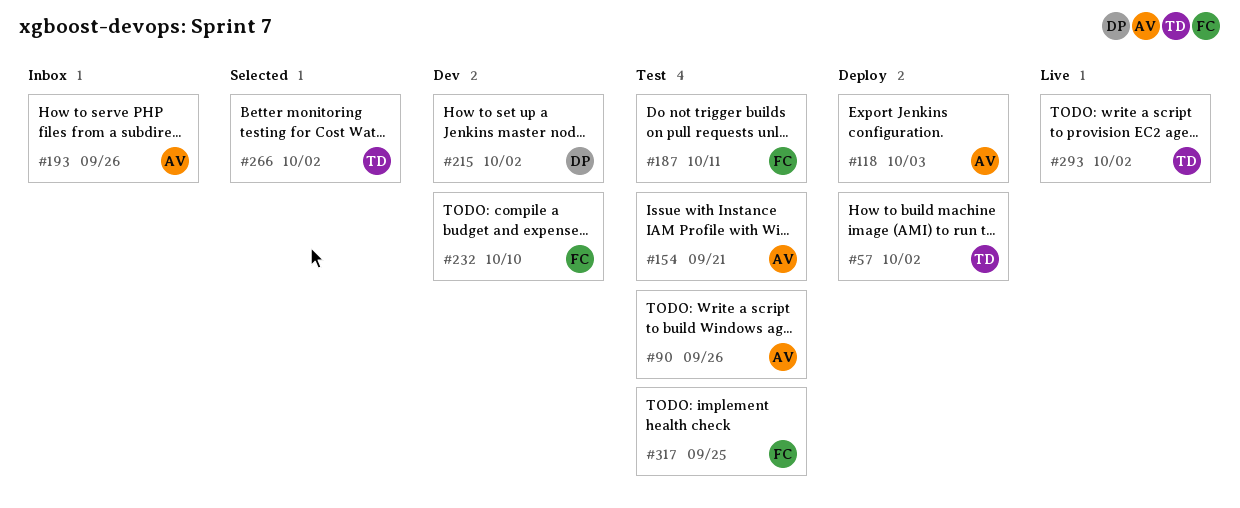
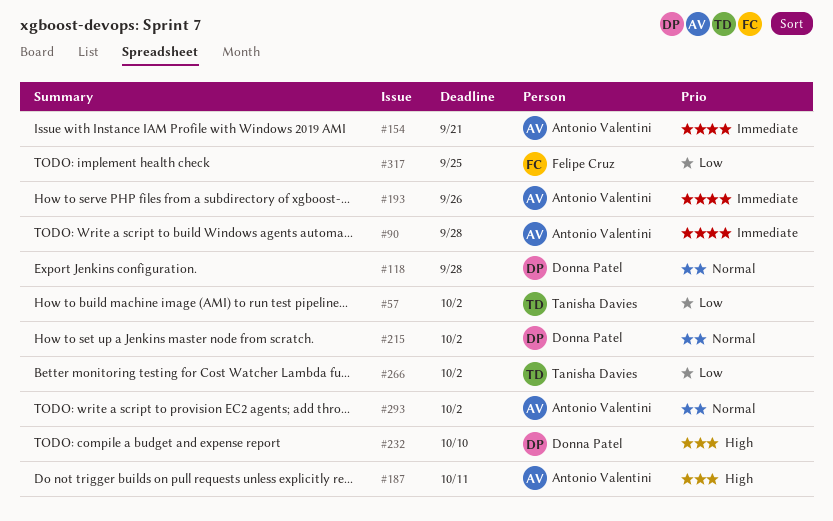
#90, due: Sep 26 -> Sep 28
#118, owner: Antonio Valentini -> Donna Patel
#118, due: Oct 3 -> Sep 28
#187, owner: Felipe Cruz -> Antonio Valentini
#232, owner: Felipe Cruz -> Donna Patel
#293, owner: Tanisha Davies -> Antonio Valentini

